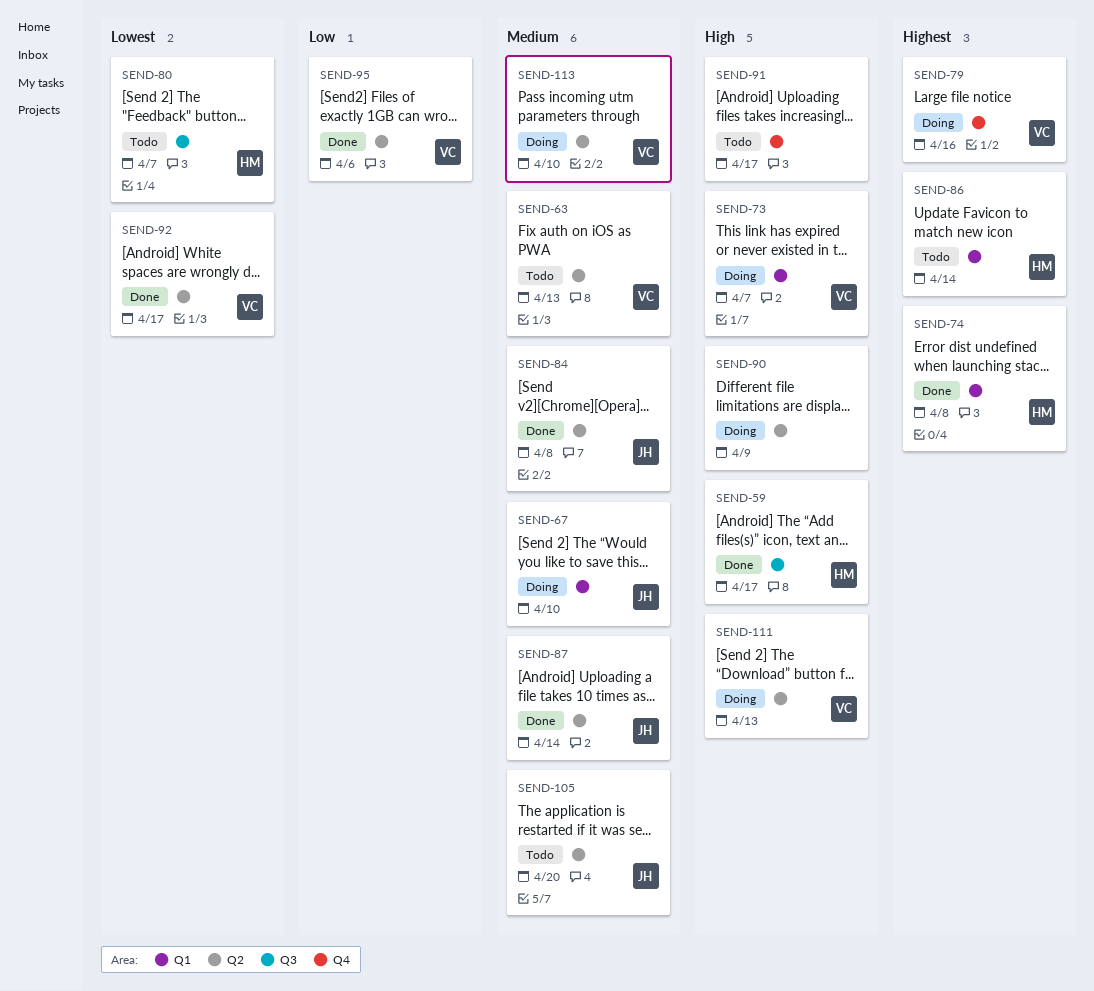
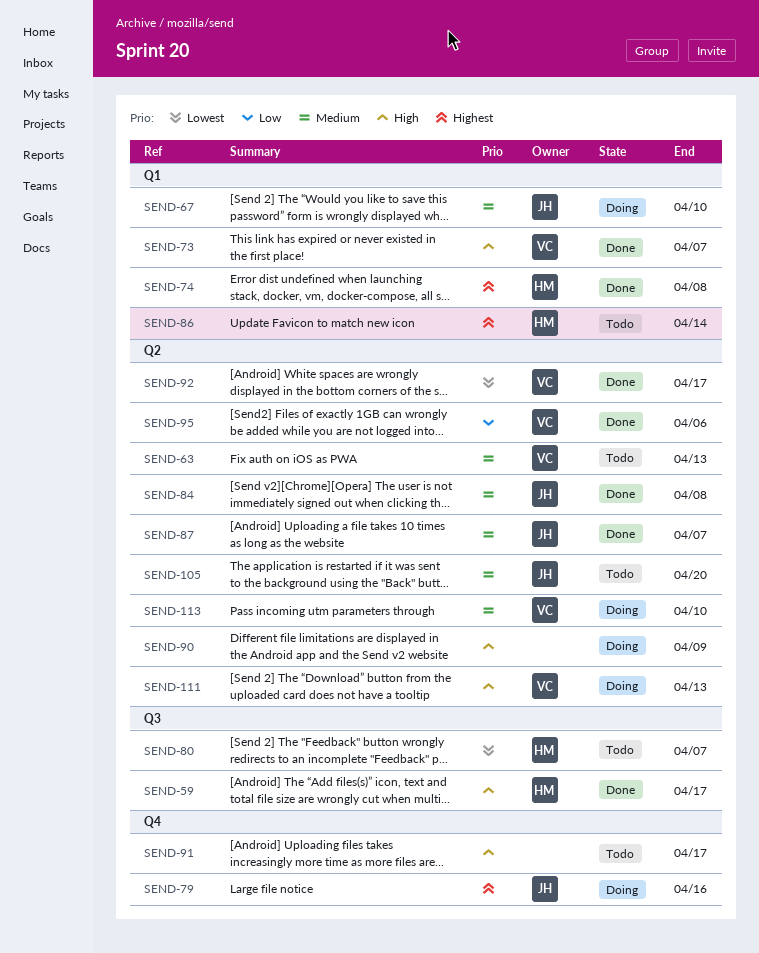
SEND-73, status: Doing -> Done
SEND-79, owner: VC -> JH
SEND-87, due: Apr 14 -> Apr 7

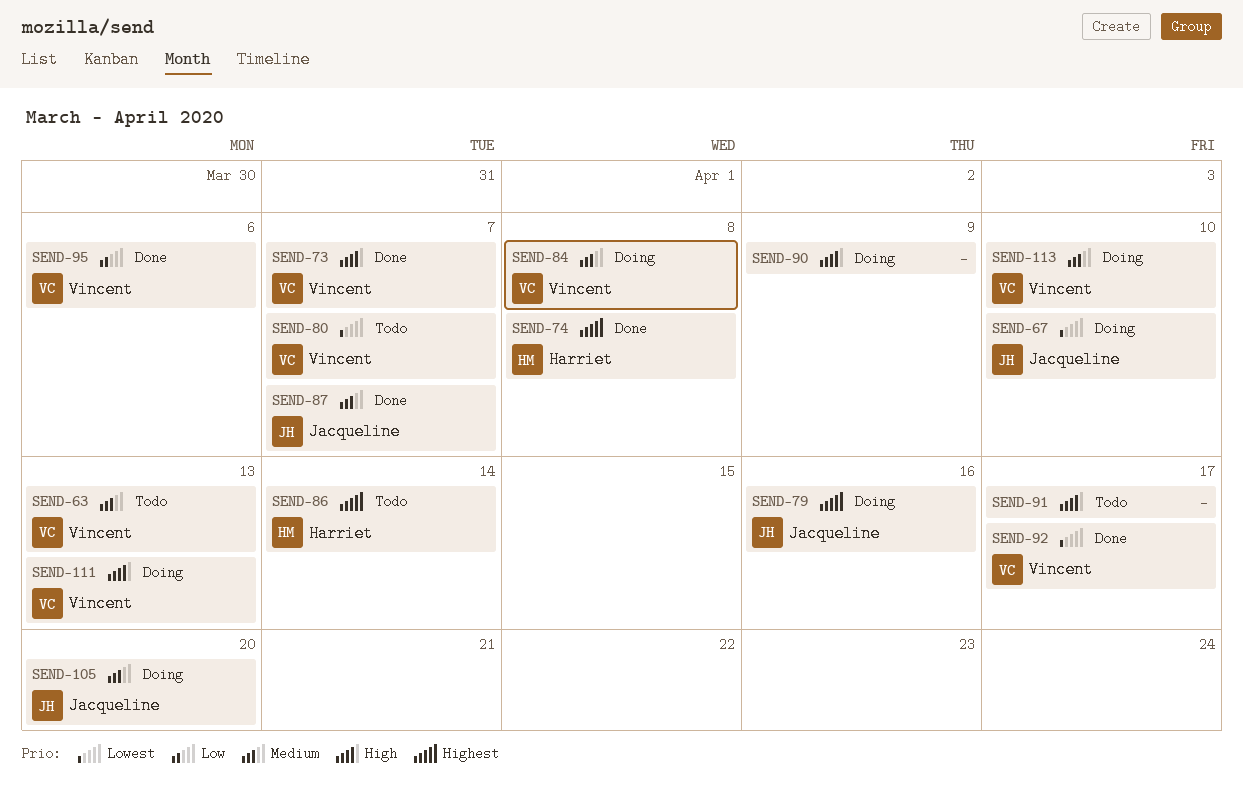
SEND-59: present -> none
SEND-67, priority: Medium -> Lowest
SEND-80, owner: Harriet -> Vincent
SEND-84, status: Done -> Doing
SEND-84, owner: Jacqueline -> Vincent
SEND-105, status: Todo -> Doing

